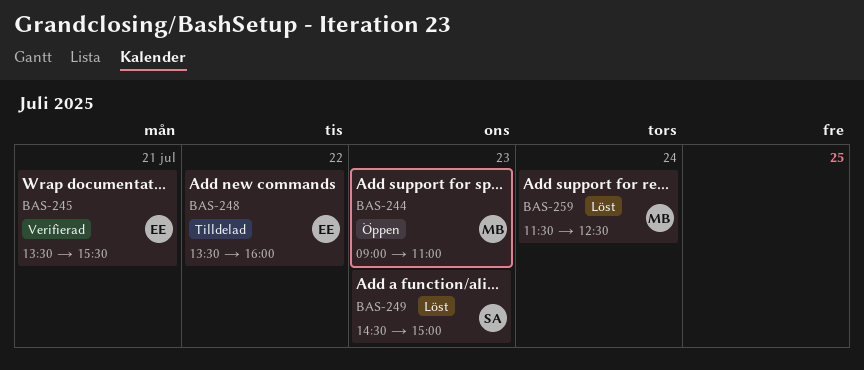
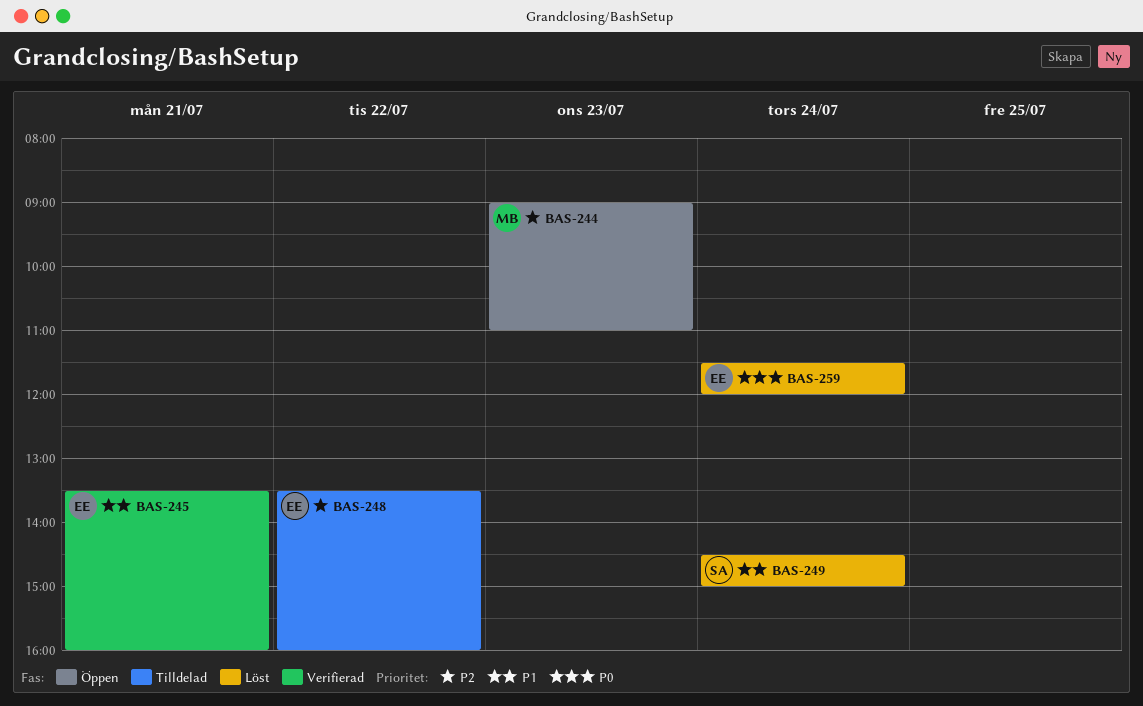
BAS-245, ends: 15:30 -> 16:00
BAS-249, day: Jul 23 -> Jul 24
BAS-259, owner: MB -> EE
BAS-259, ends: 12:30 -> 12:00

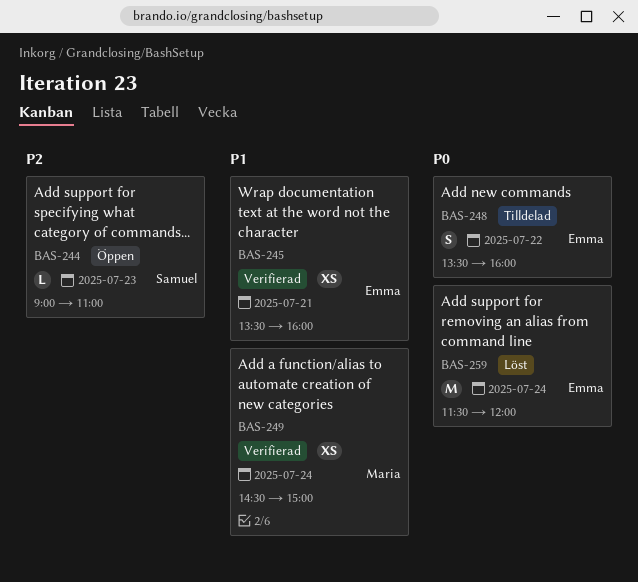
BAS-244, owner: Maria -> Samuel
BAS-248, priority: P2 -> P0
BAS-249, status: Löst -> Verifierad
BAS-249, owner: Samuel -> Maria

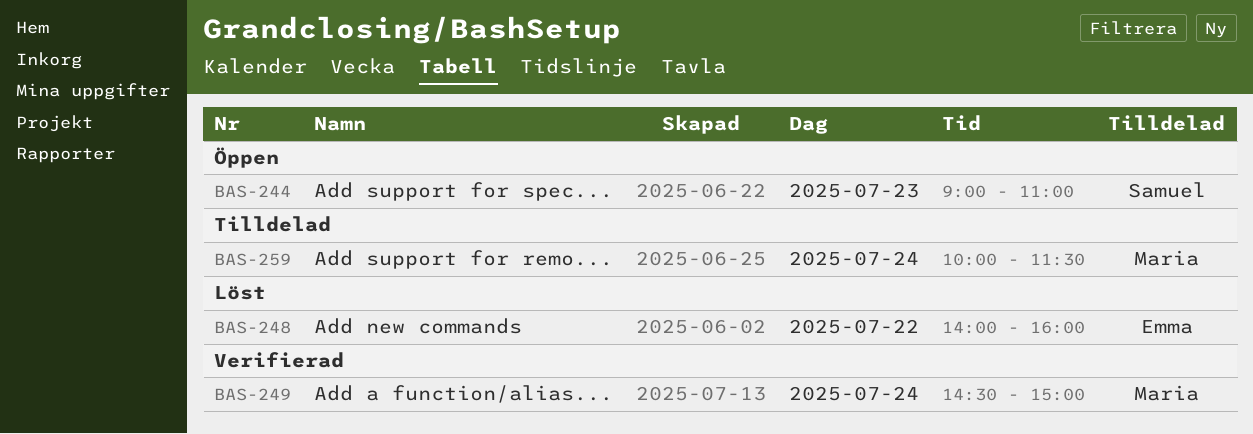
BAS-245: present -> none
BAS-248, status: Tilldelad -> Löst
BAS-248, begins: 13:30 -> 14:00
BAS-259, status: Löst -> Tilldelad
BAS-259, owner: Emma -> Maria
BAS-259, begins: 11:30 -> 10:00
BAS-259, ends: 12:00 -> 11:30

